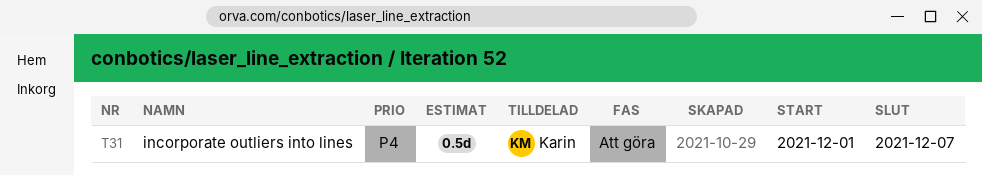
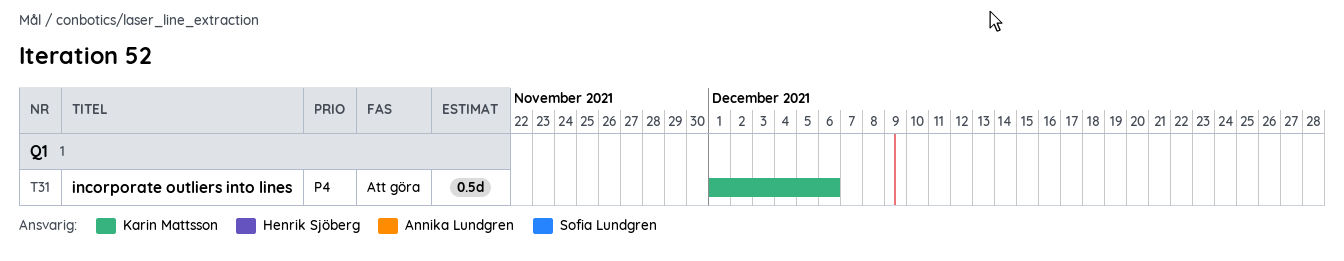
T31, due: Dec 7 -> Dec 6

